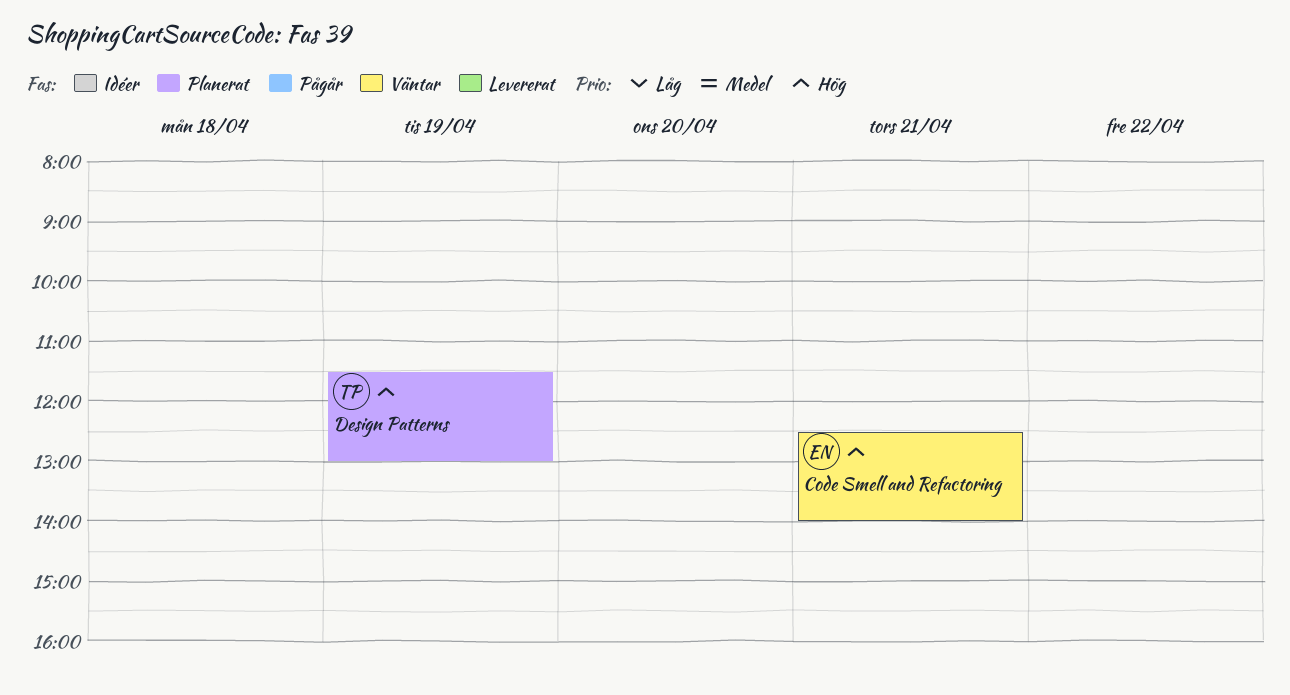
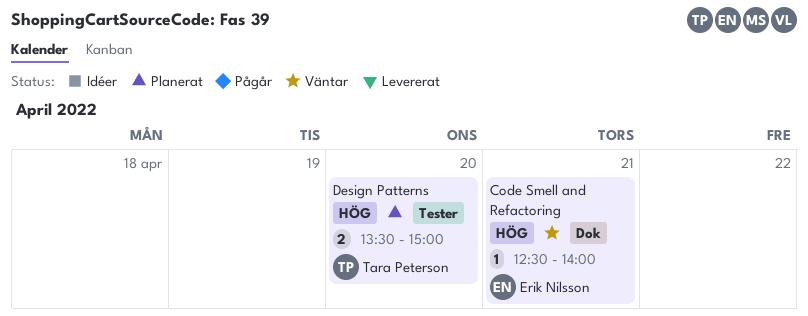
Design Patterns, day: Apr 19 -> Apr 20
Design Patterns, begins: 11:30 -> 13:30
Design Patterns, ends: 13:00 -> 15:00

